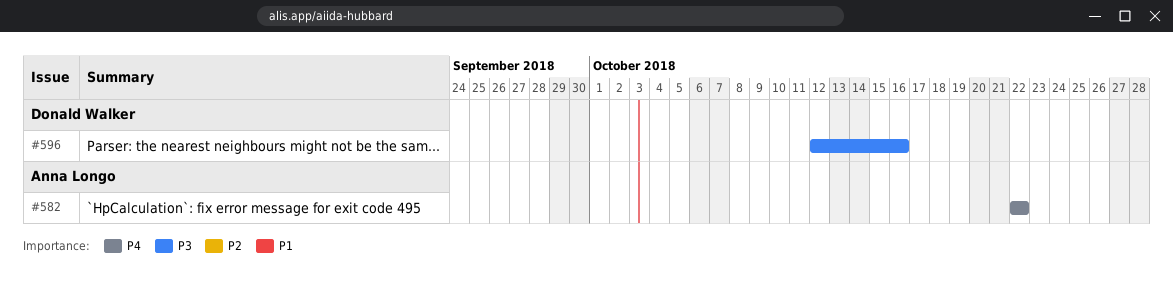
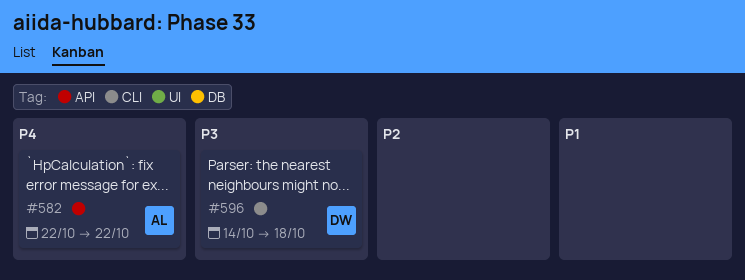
#596, start: Oct 12 -> Oct 14
#596, due: Oct 16 -> Oct 18

